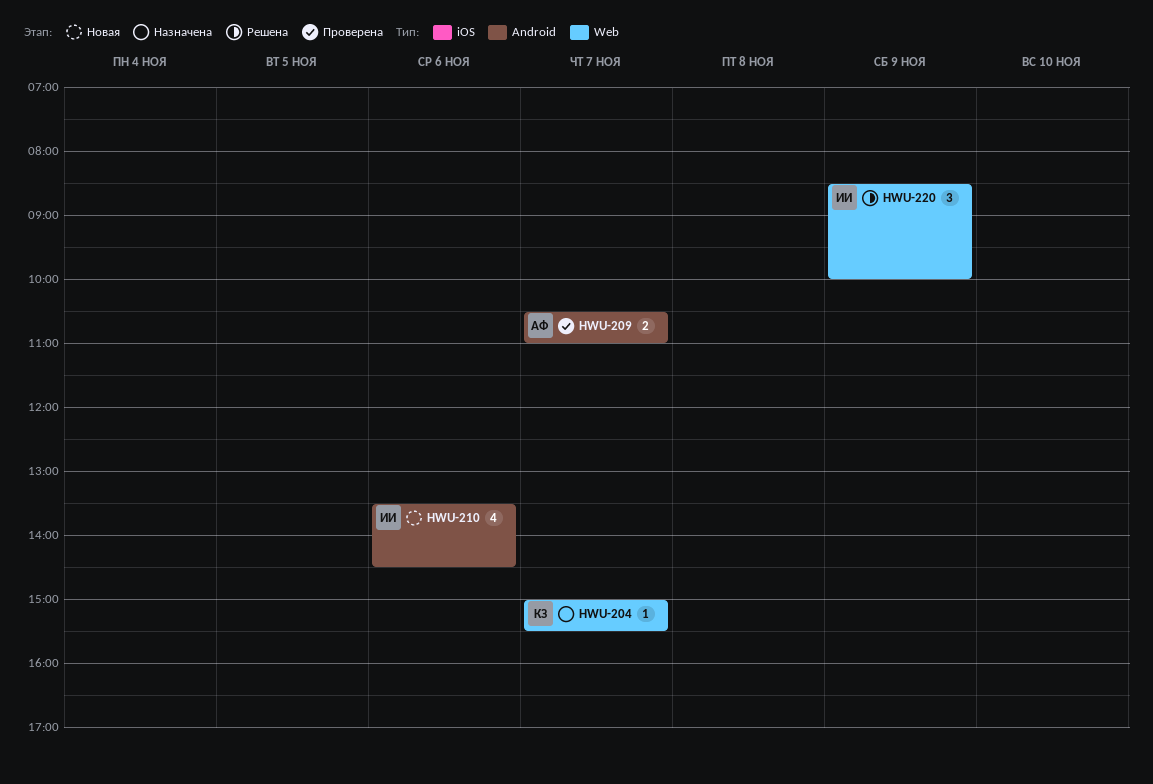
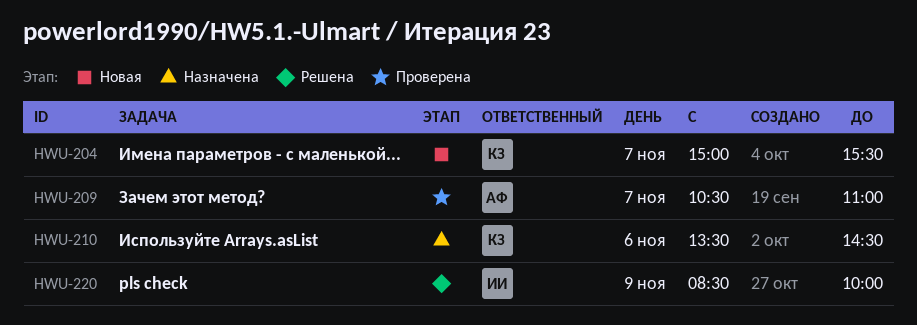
HWU-204, status: Назначена -> Новая
HWU-210, status: Новая -> Назначена
HWU-210, owner: ИИ -> КЗ

